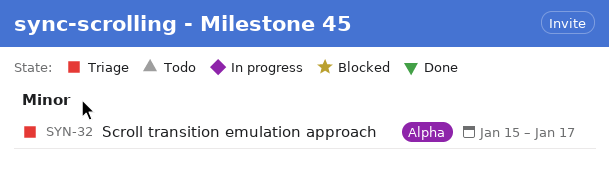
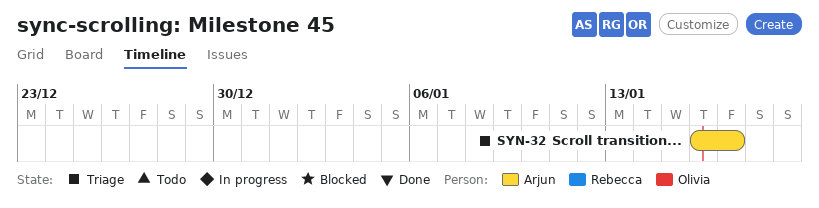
SYN-32, start: Jan 15 -> Jan 16

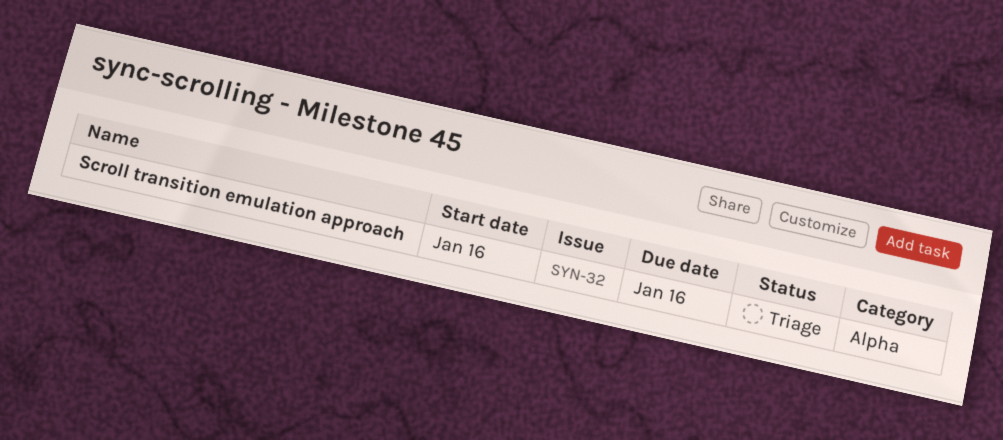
SYN-32, due: Jan 17 -> Jan 16

